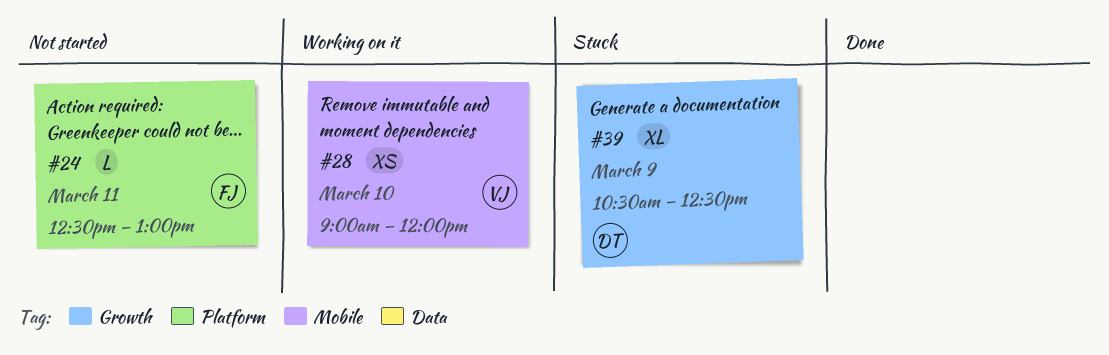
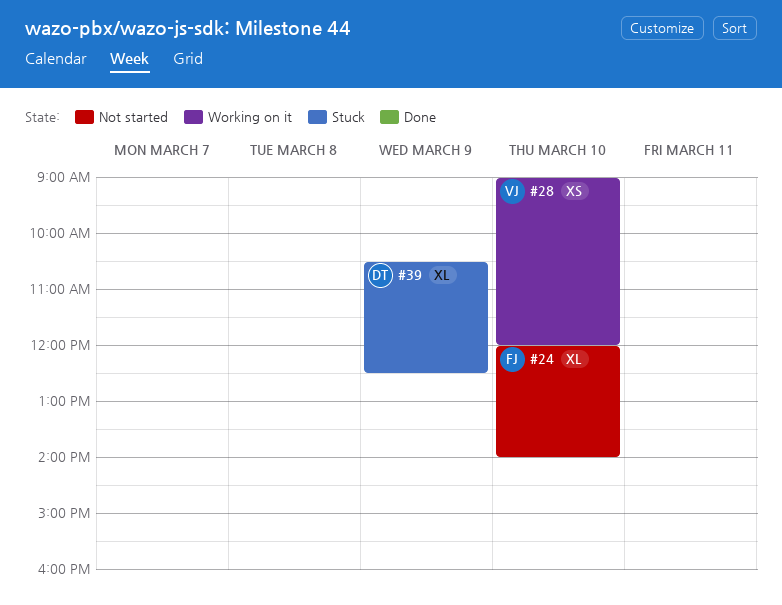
#24, estimate: L -> XL
#24, day: Mar 11 -> Mar 10
#24, begins: 12:30 -> 12:00
#24, ends: 13:00 -> 14:00

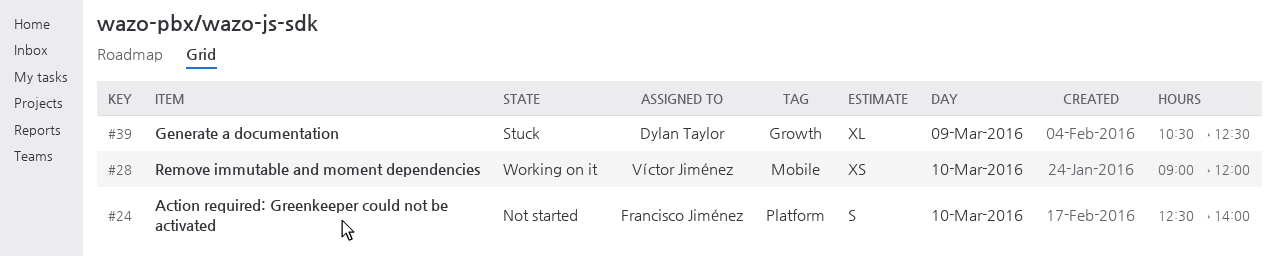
#24, estimate: XL -> S
#24, begins: 12:00 -> 12:30

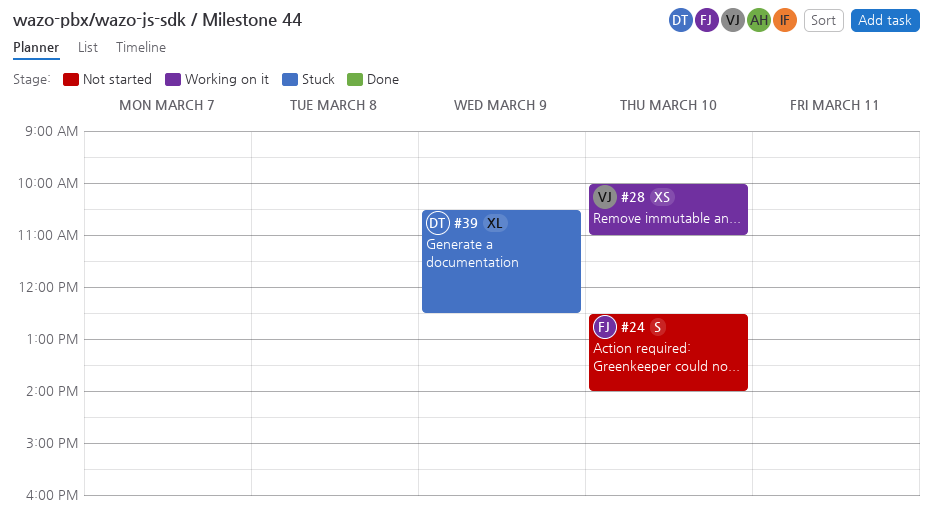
#28, begins: 09:00 -> 10:00
#28, ends: 12:00 -> 11:00

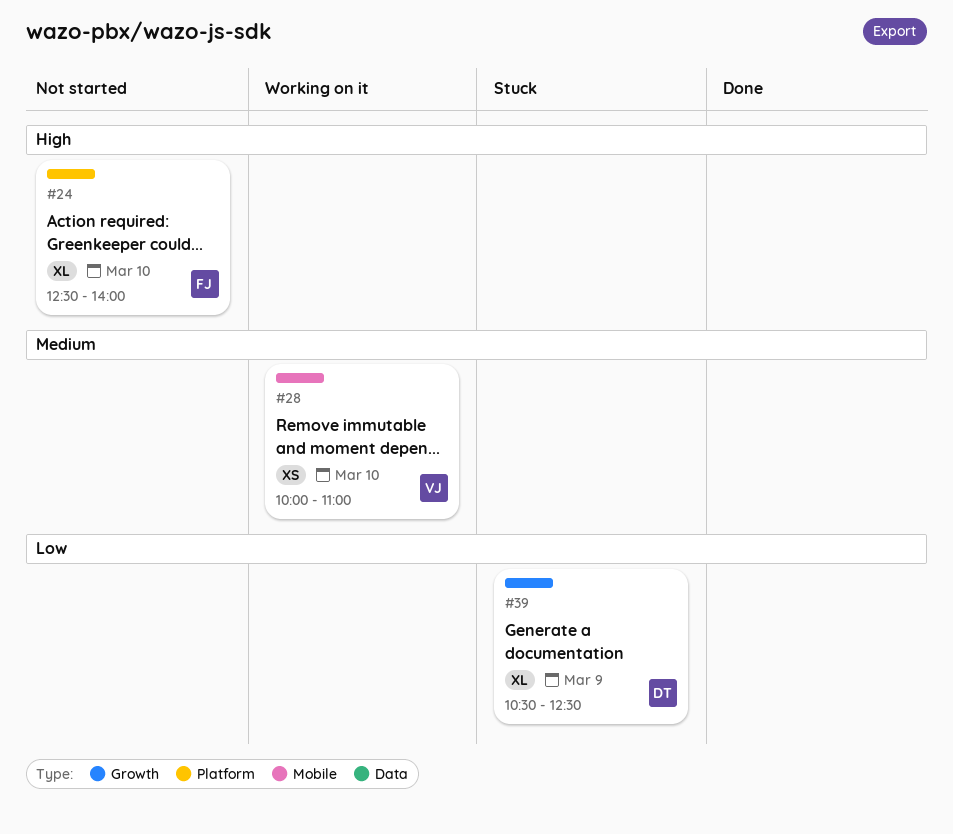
#24, estimate: S -> XL

